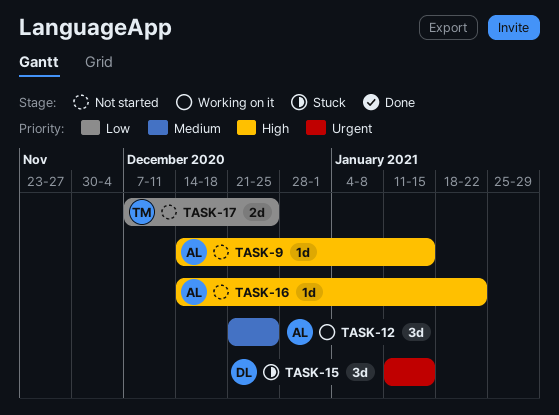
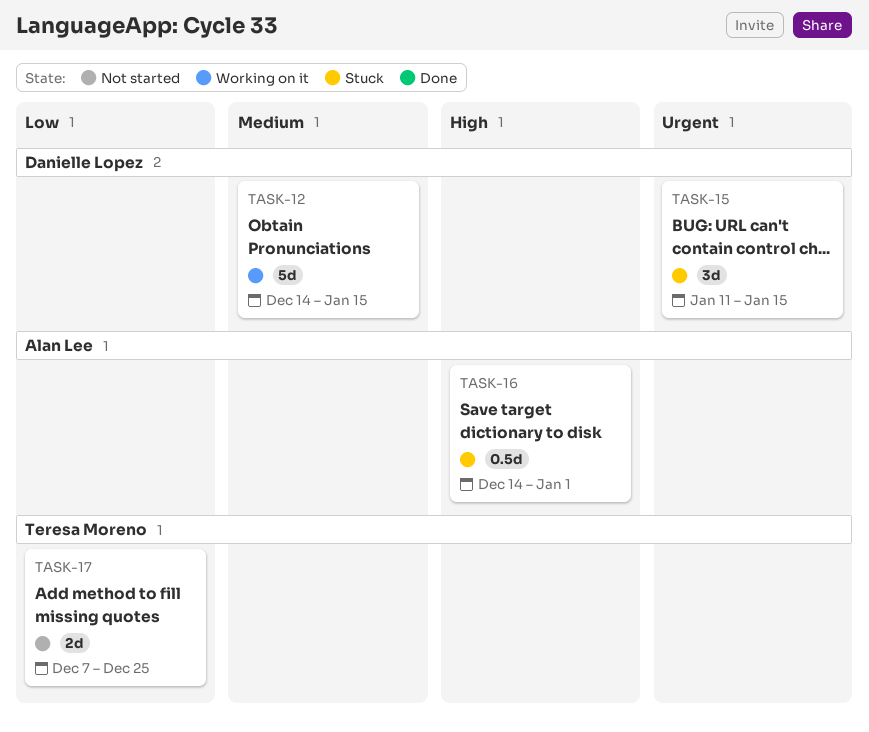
TASK-9: present -> none
TASK-12, owner: Alan Lee -> Danielle Lopez
TASK-12, estimate: 3d -> 5d
TASK-12, start: Dec 21 -> Dec 14
TASK-12, due: Dec 25 -> Jan 15
TASK-16, status: Not started -> Stuck
TASK-16, estimate: 1d -> 0.5d
TASK-16, due: Jan 22 -> Jan 1

